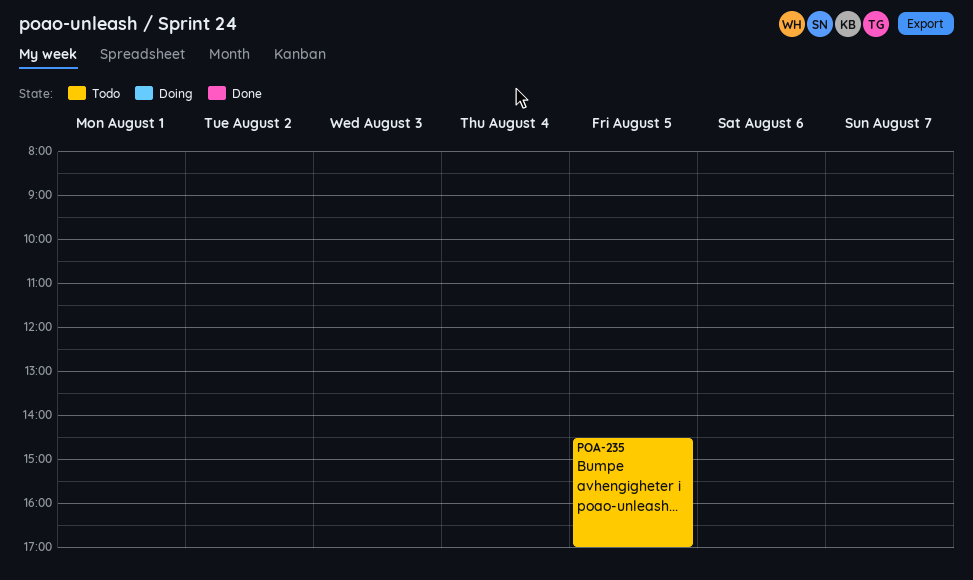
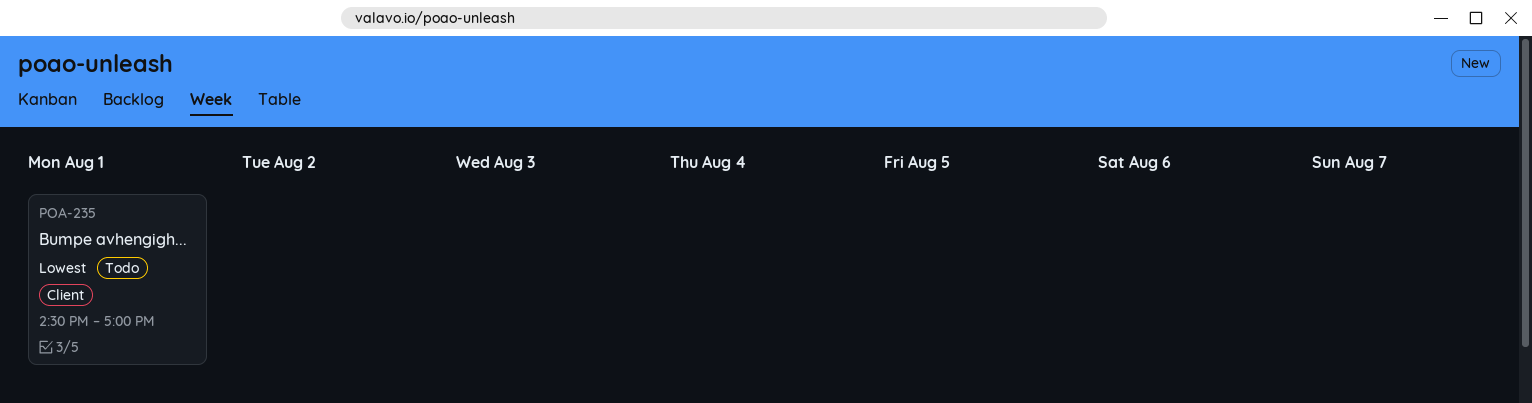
POA-235, day: Aug 5 -> Aug 1

